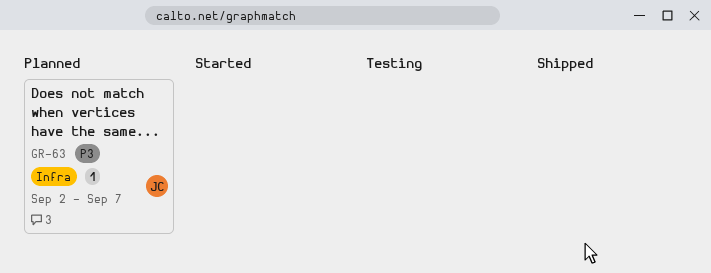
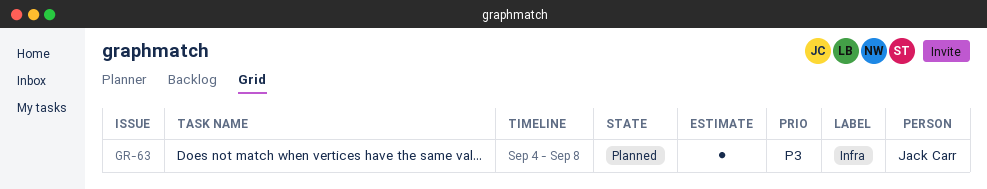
GR-63, start: Sep 2 -> Sep 4
GR-63, due: Sep 7 -> Sep 8

